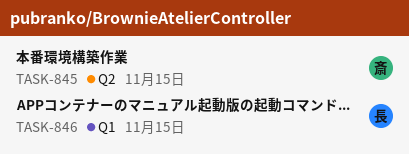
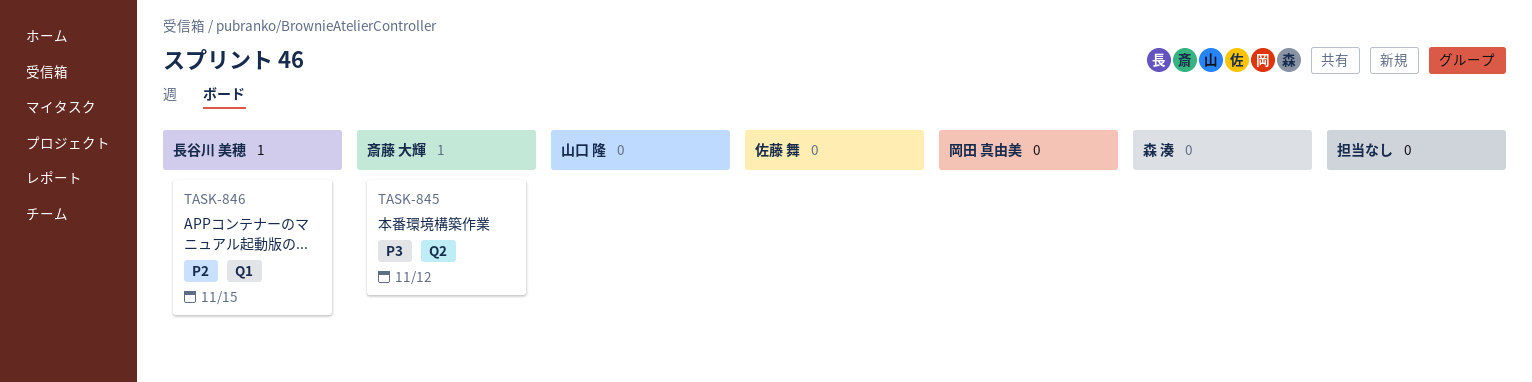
TASK-845, due: Nov 15 -> Nov 12

